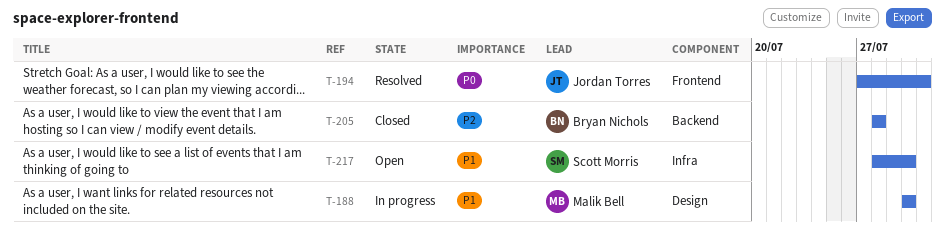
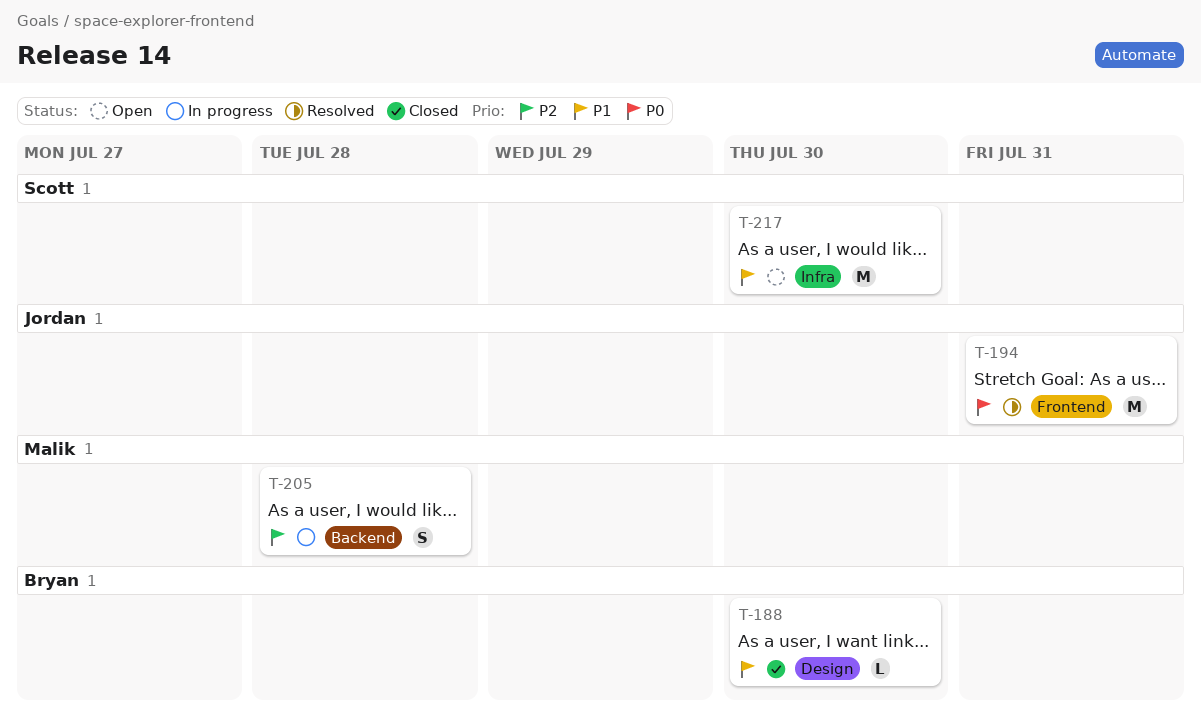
T-188, status: In progress -> Closed
T-188, owner: Malik Bell -> Bryan Nichols
T-205, status: Closed -> In progress
T-205, owner: Bryan Nichols -> Malik Bell

